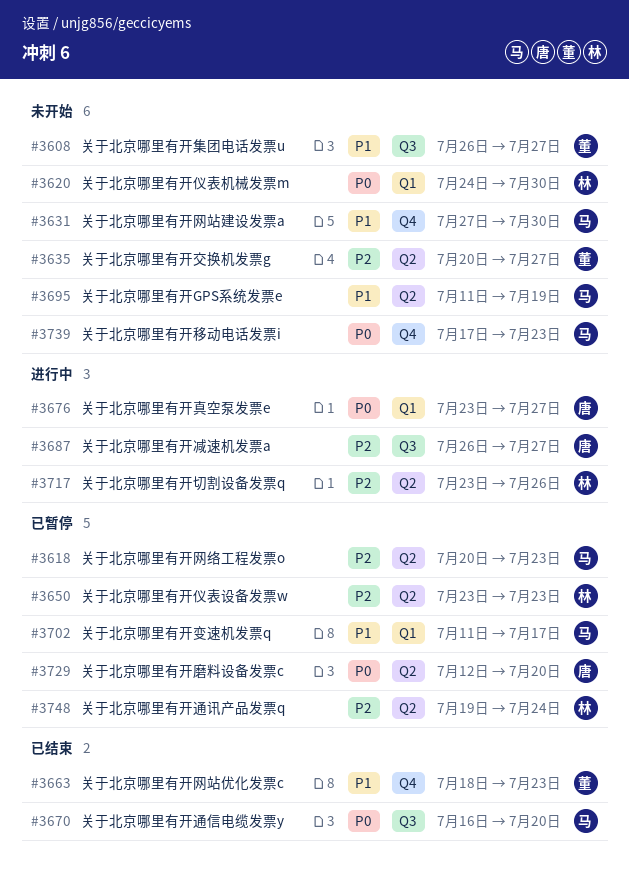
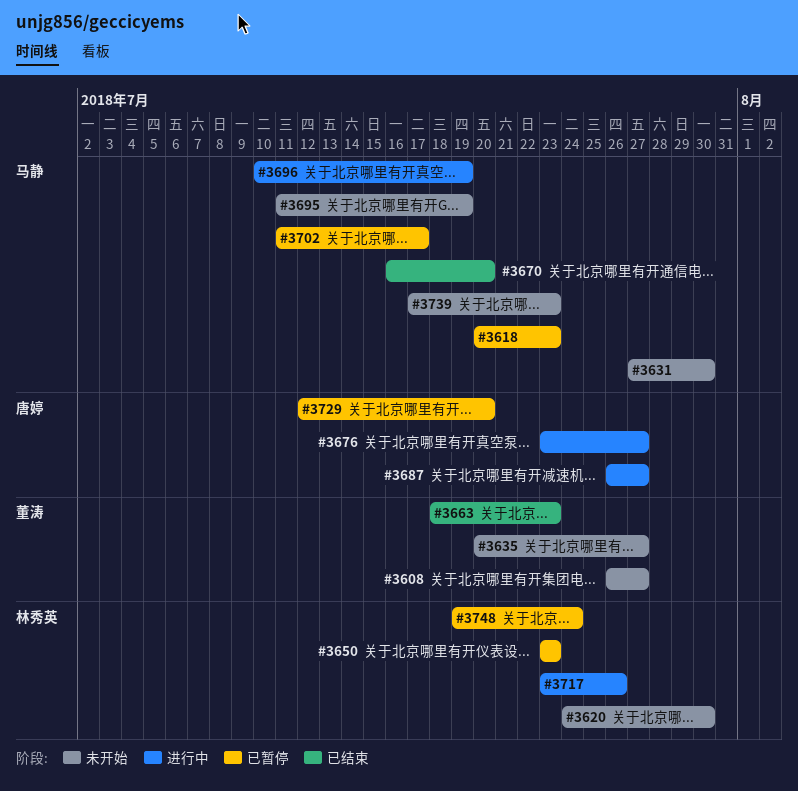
#3696: none -> present

